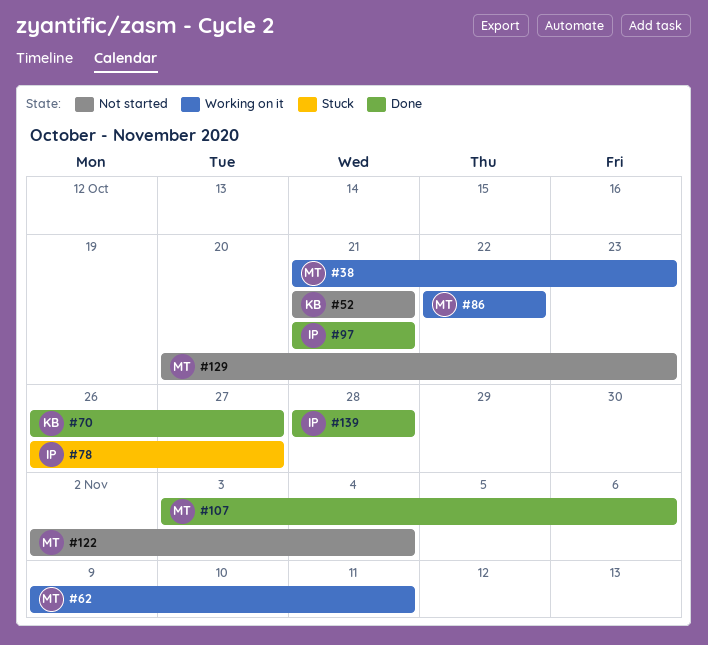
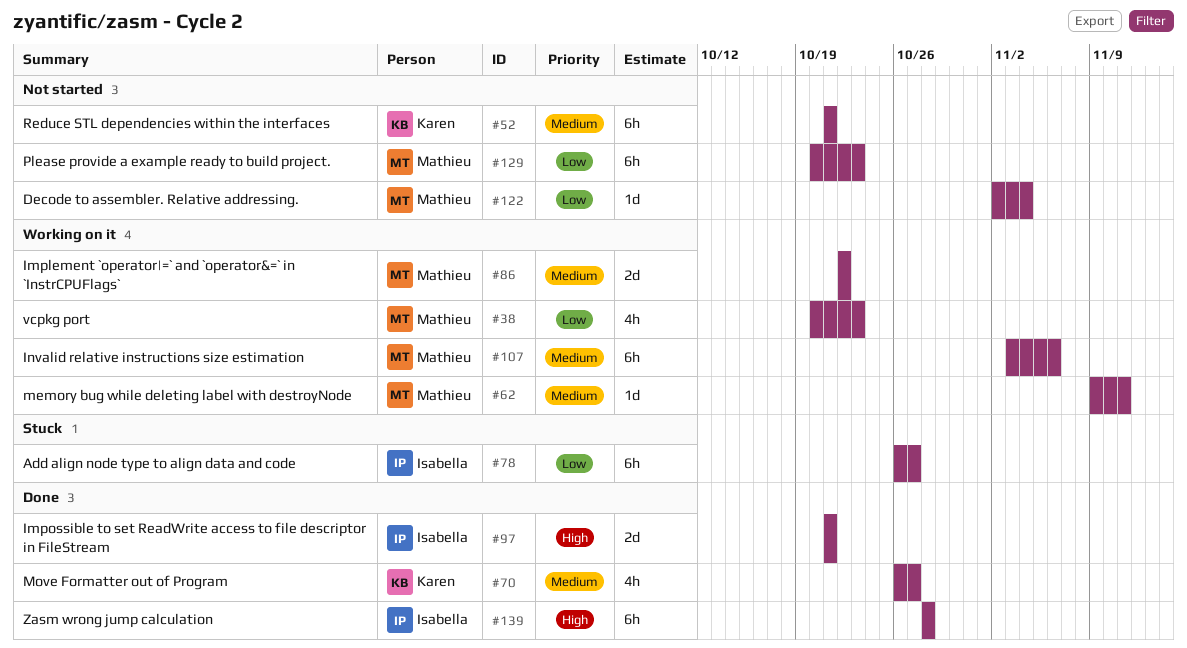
#38, start: Oct 21 -> Oct 20
#107, status: Done -> Working on it

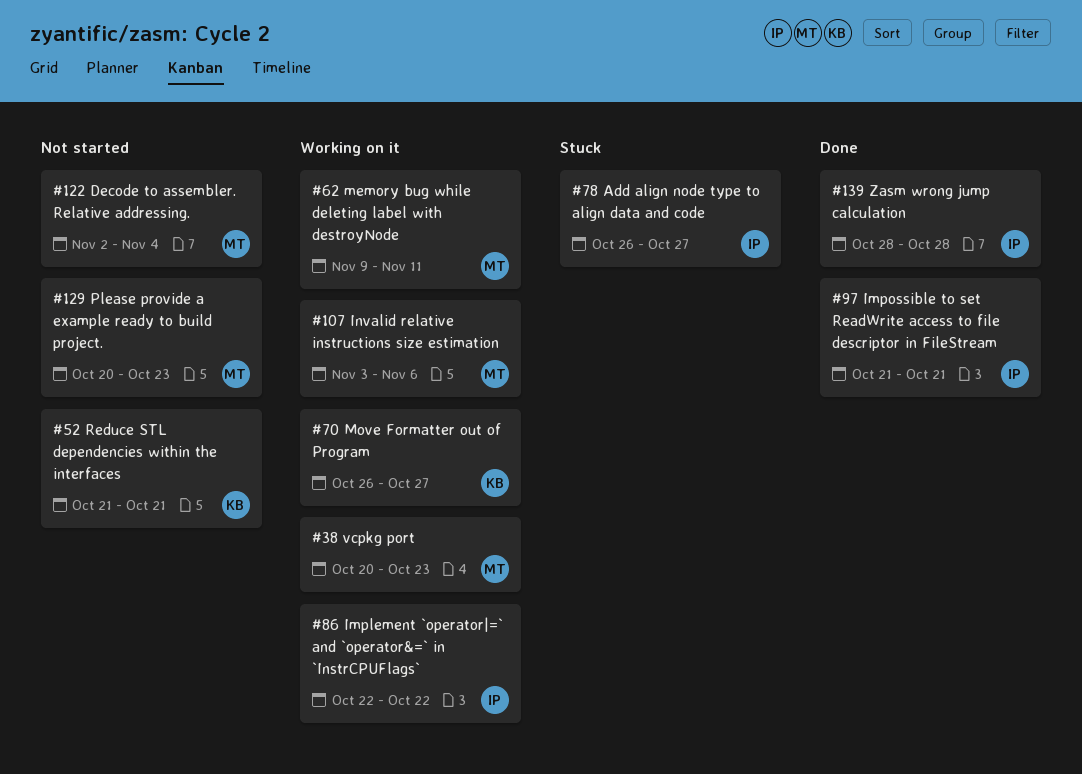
#70, status: Done -> Working on it
#86, owner: Mathieu -> Isabella

